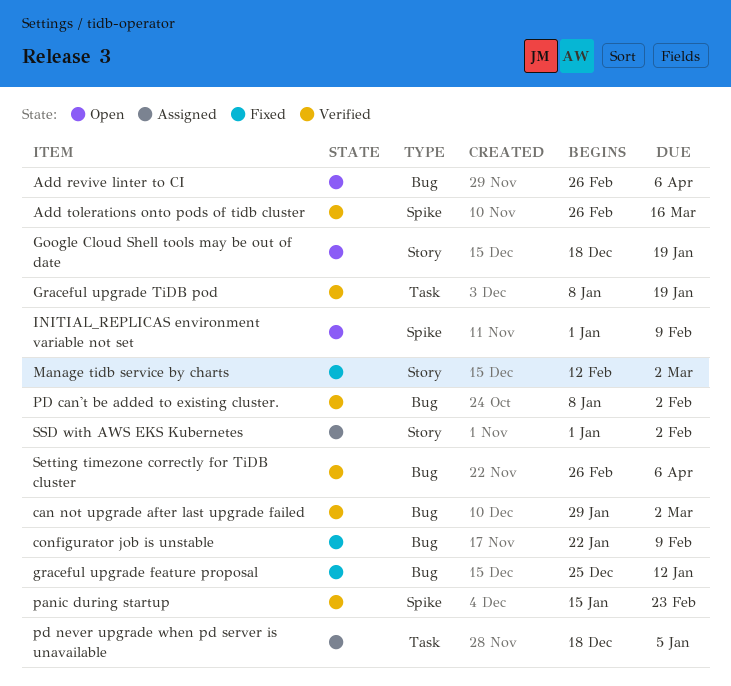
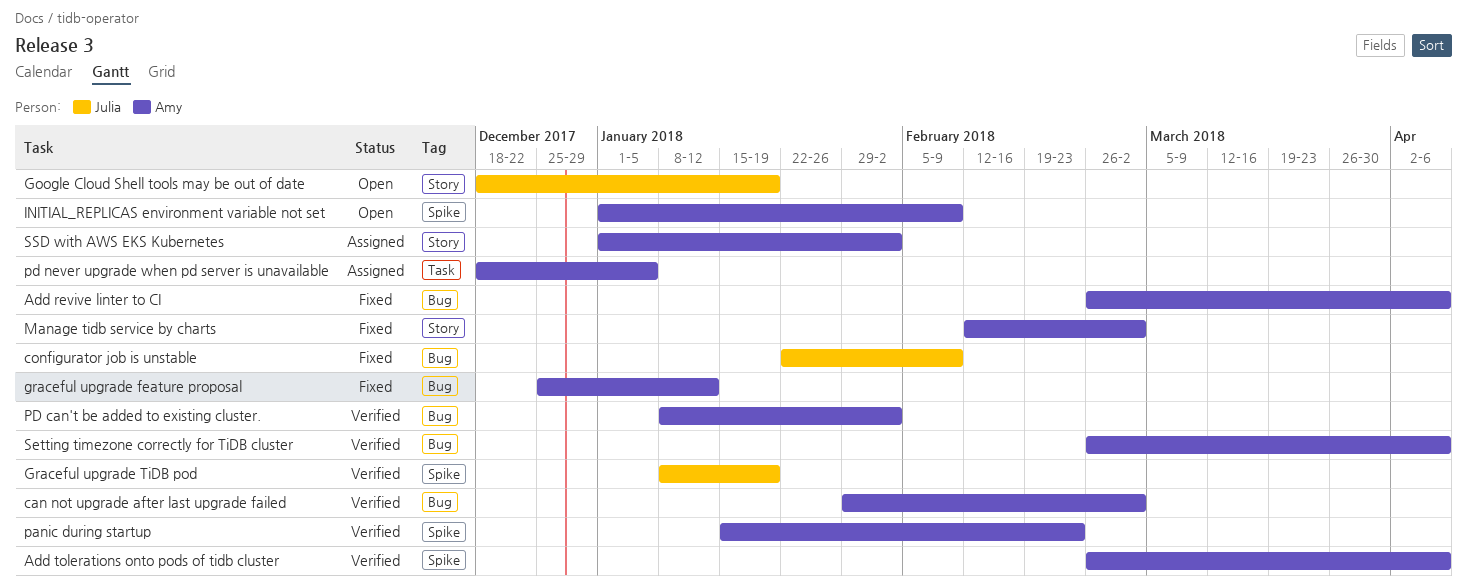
Add revive linter to CI, status: Open -> Fixed
Add tolerations onto pods of tidb cluster, due: Mar 16 -> Apr 6
Graceful upgrade TiDB pod, label: Task -> Spike

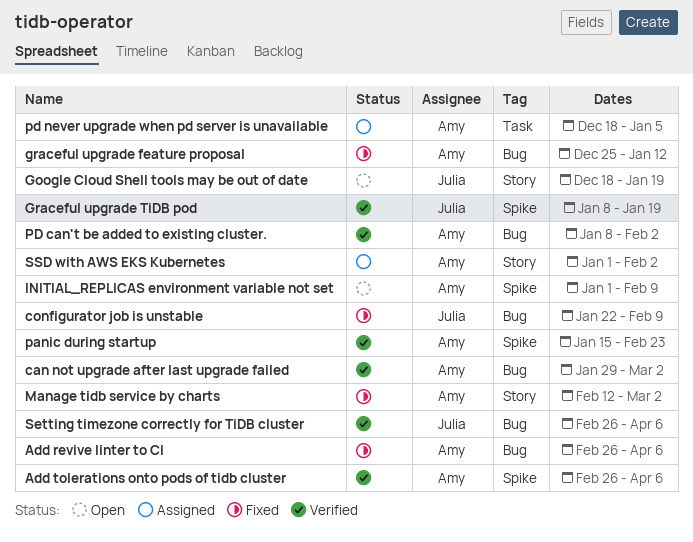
Setting timezone correctly for TiDB cluster, owner: Amy -> Julia

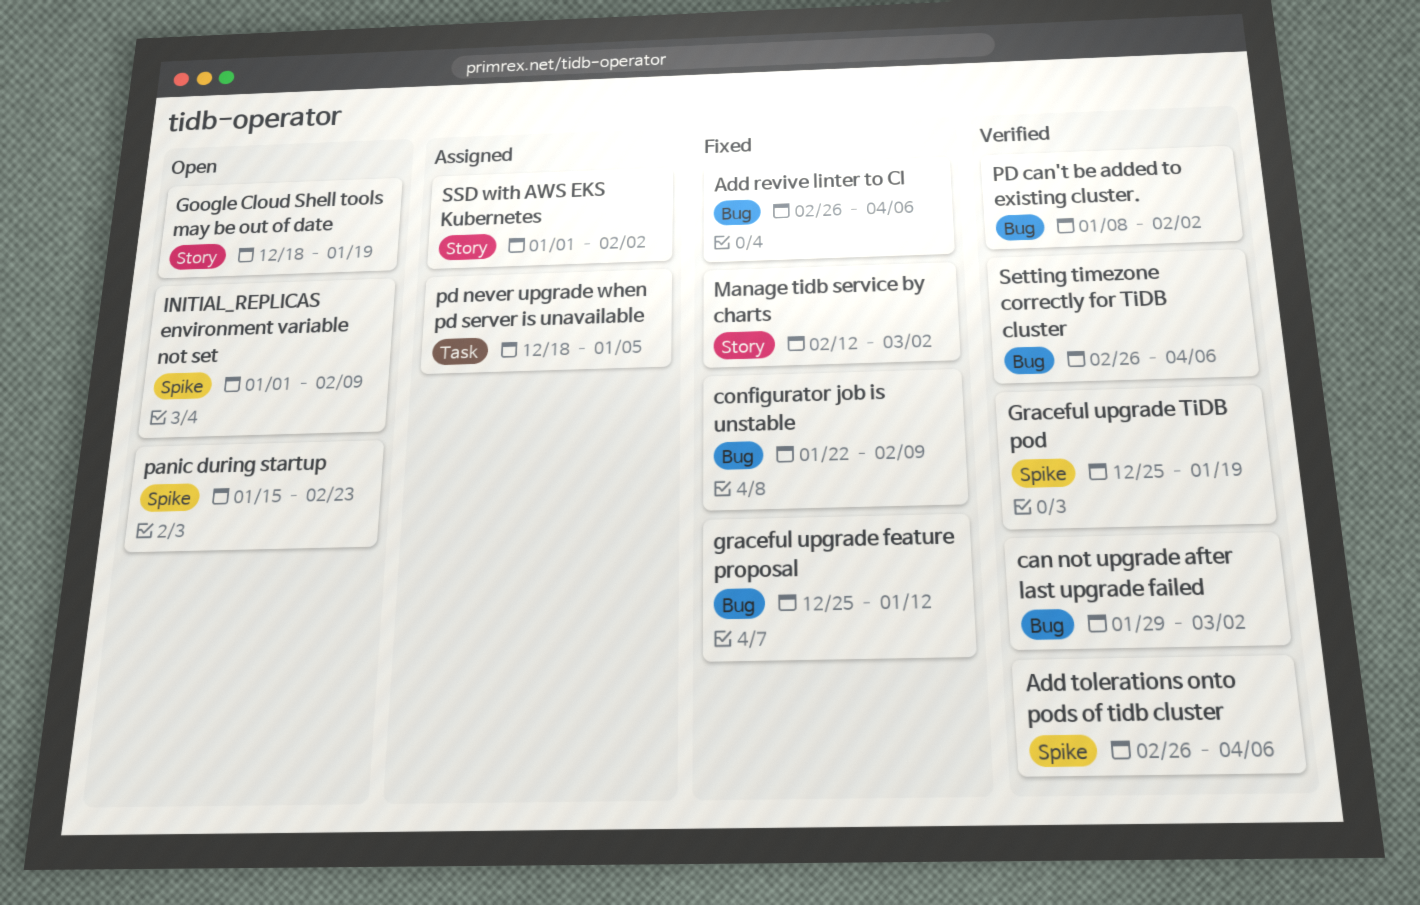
Graceful upgrade TiDB pod, start: Jan 8 -> Dec 25
panic during startup, status: Verified -> Open

